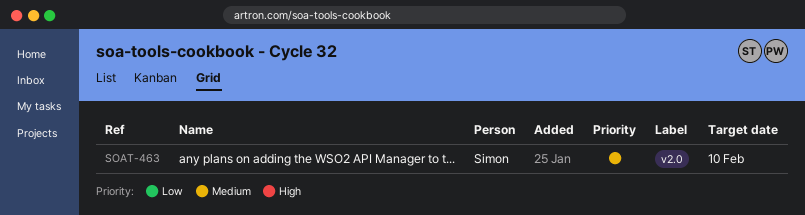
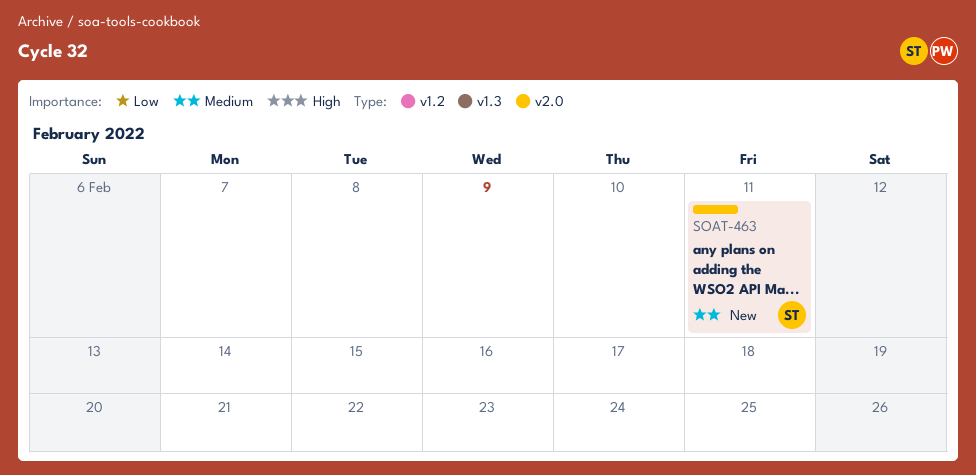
SOAT-463, due: Feb 10 -> Feb 11

